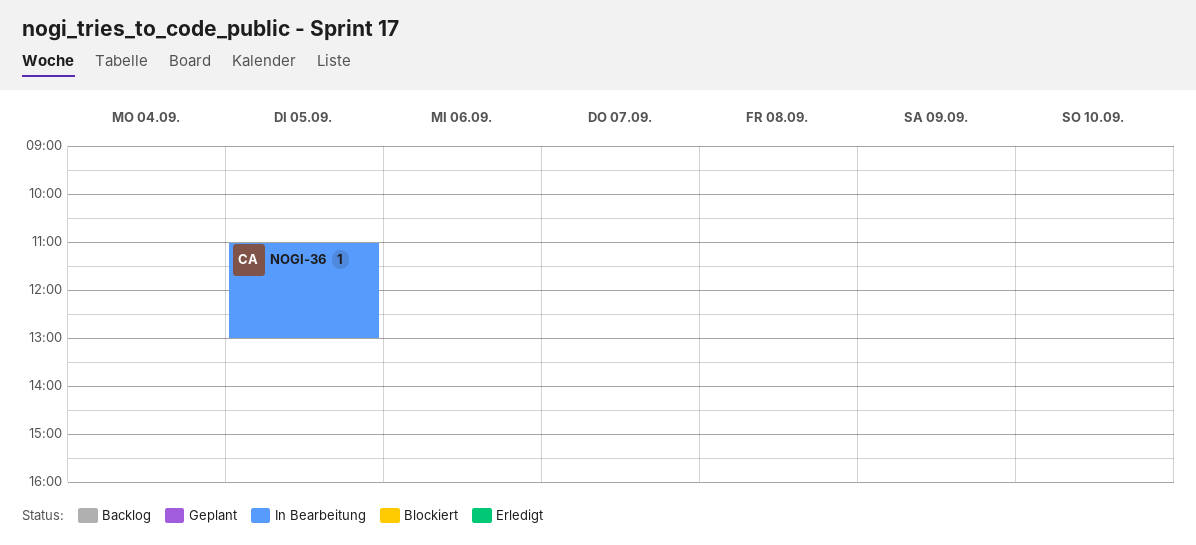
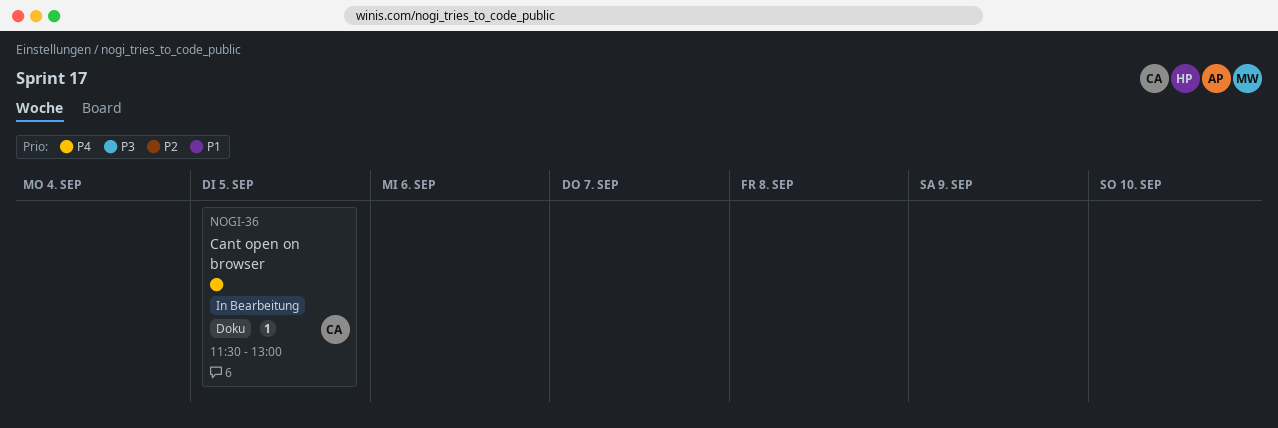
NOGI-36, begins: 11:00 -> 11:30

